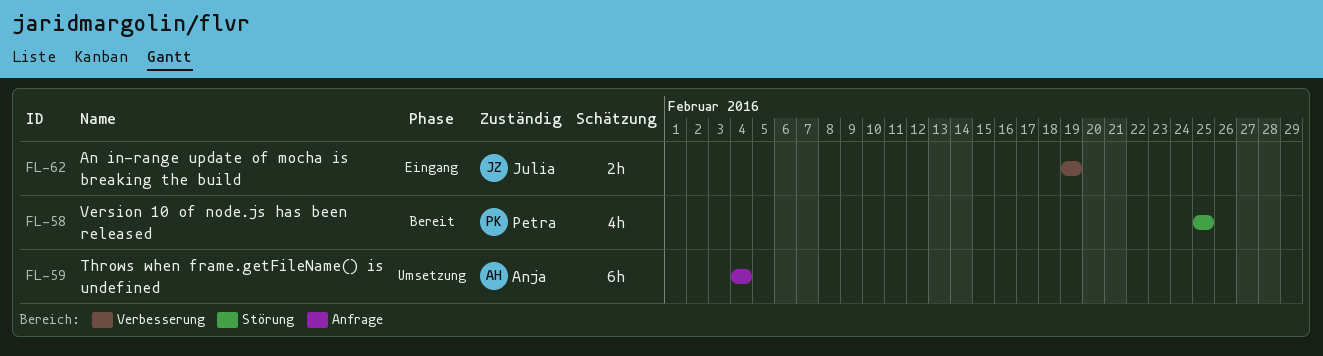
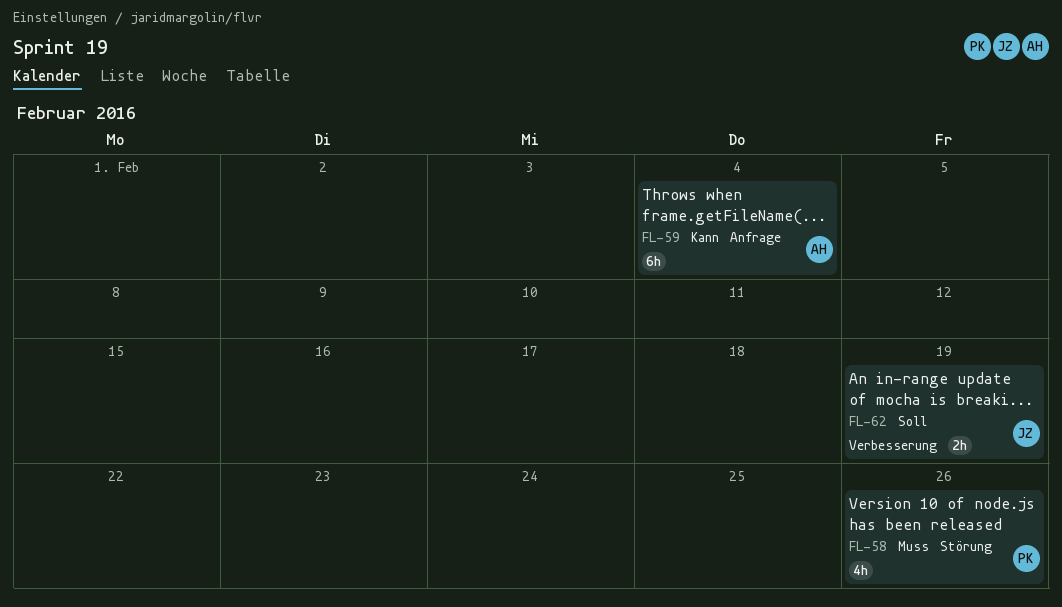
FL-58, due: Feb 25 -> Feb 26

